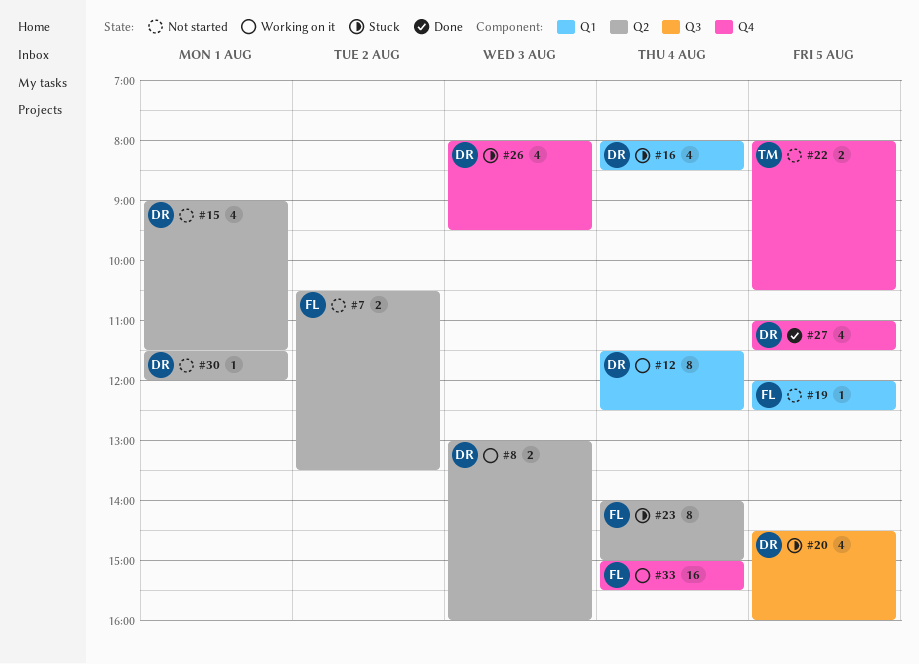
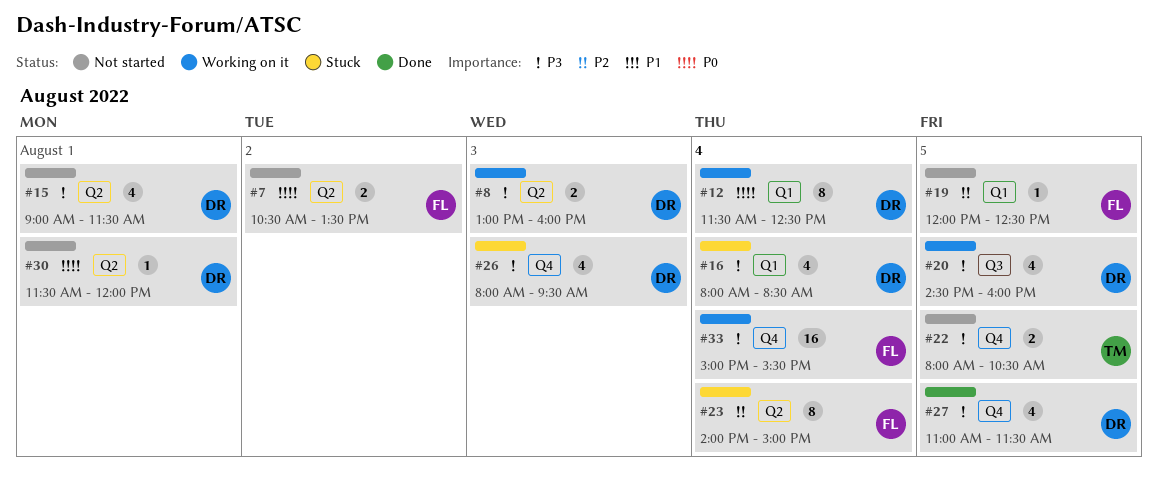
#20, status: Stuck -> Working on it

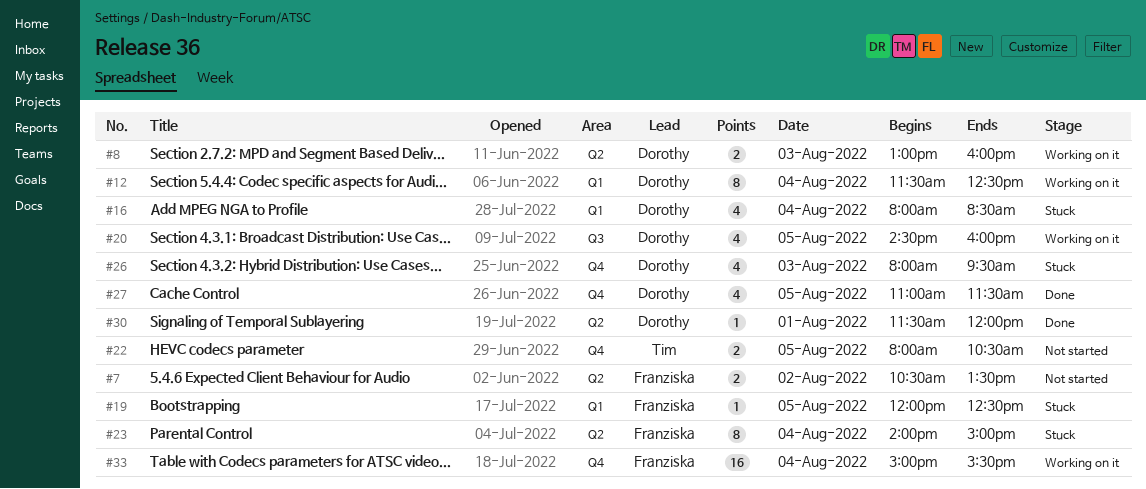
#15: present -> none
#19, status: Not started -> Stuck
#30, status: Not started -> Done

